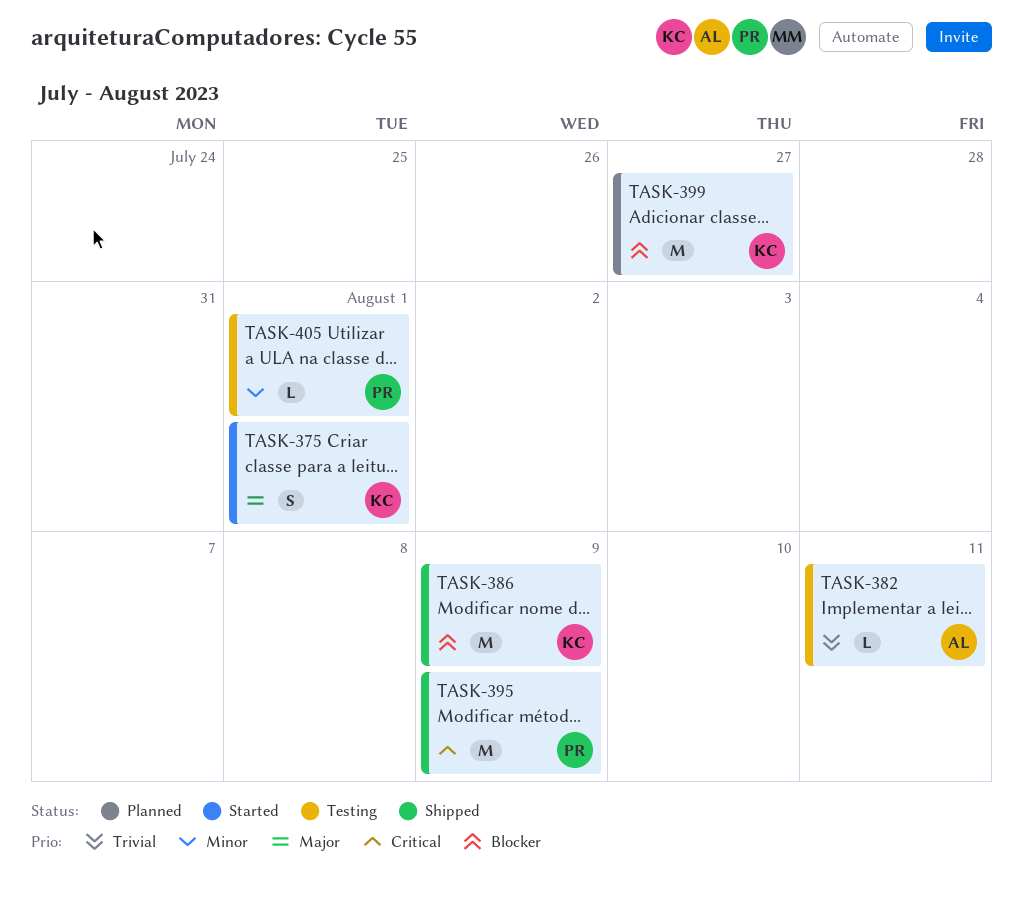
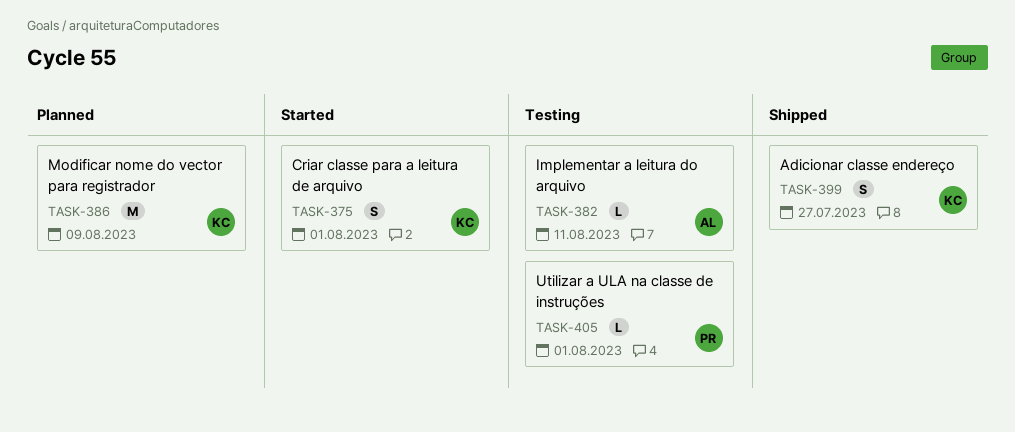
TASK-386, status: Shipped -> Planned
TASK-395: present -> none
TASK-399, status: Planned -> Shipped
TASK-399, estimate: M -> S

